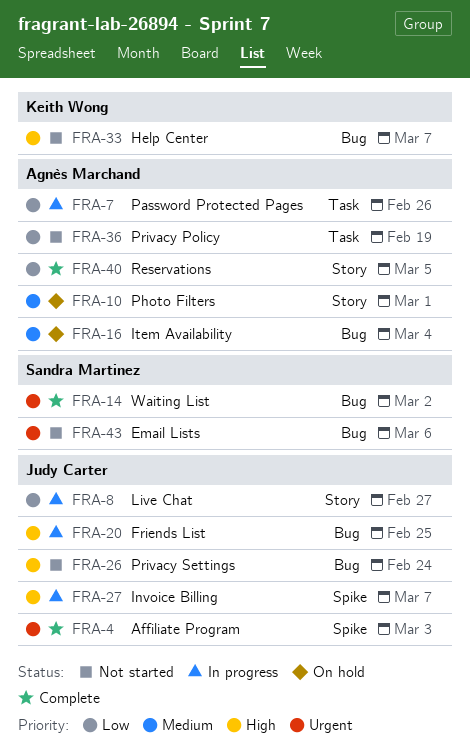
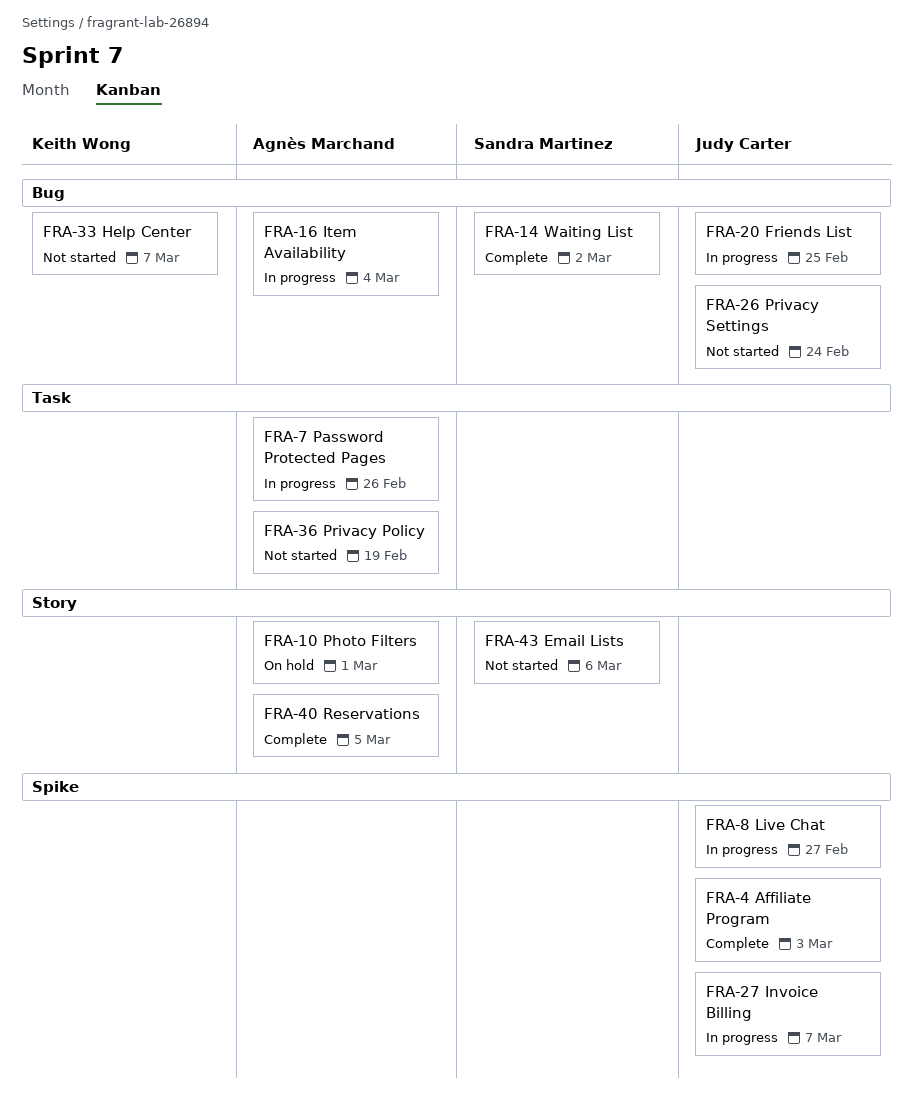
FRA-8, label: Story -> Spike
FRA-16, status: On hold -> In progress
FRA-43, label: Bug -> Story

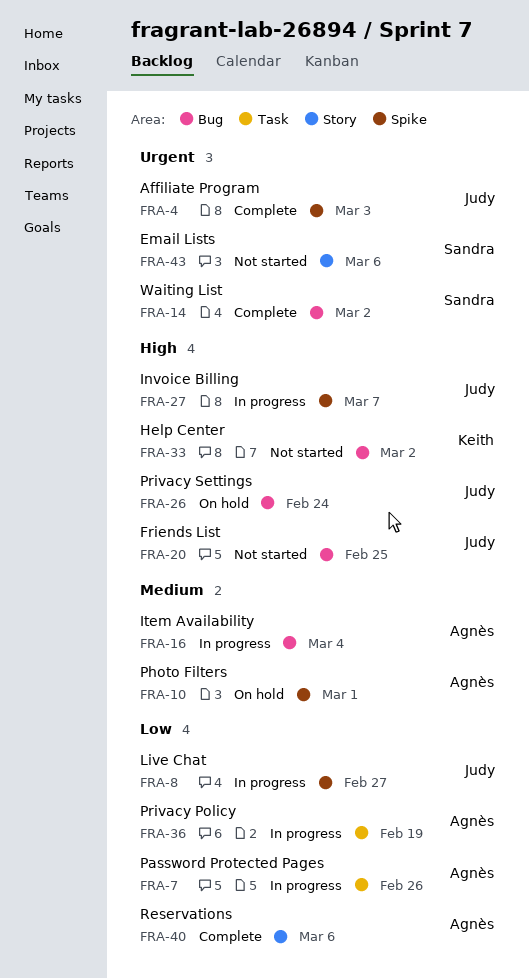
FRA-10, label: Story -> Spike
FRA-20, status: In progress -> Not started
FRA-26, status: Not started -> On hold
FRA-33, due: Mar 7 -> Mar 2
FRA-36, status: Not started -> In progress
FRA-40, due: Mar 5 -> Mar 6

